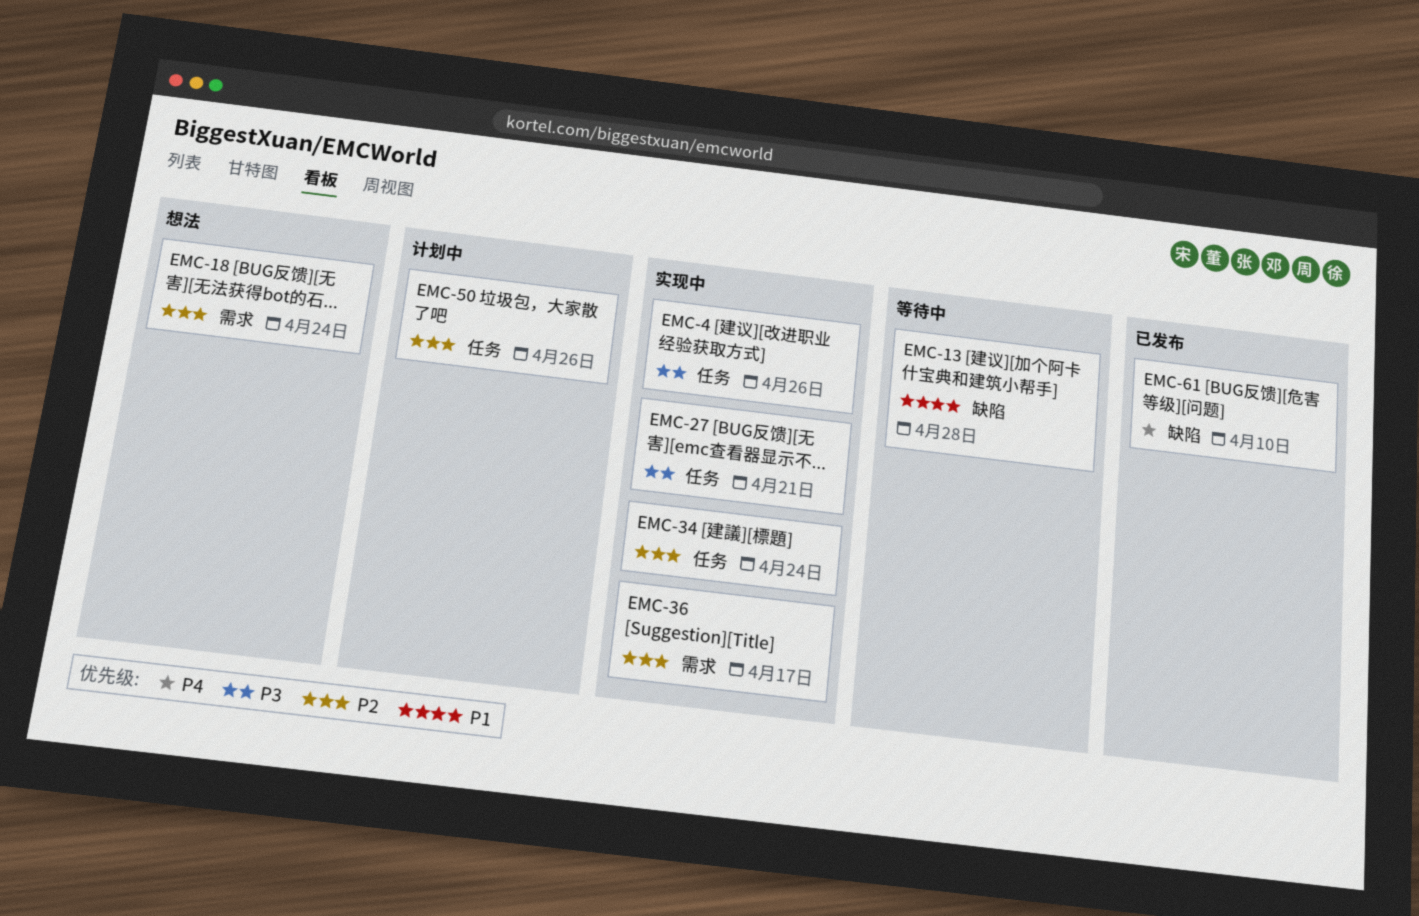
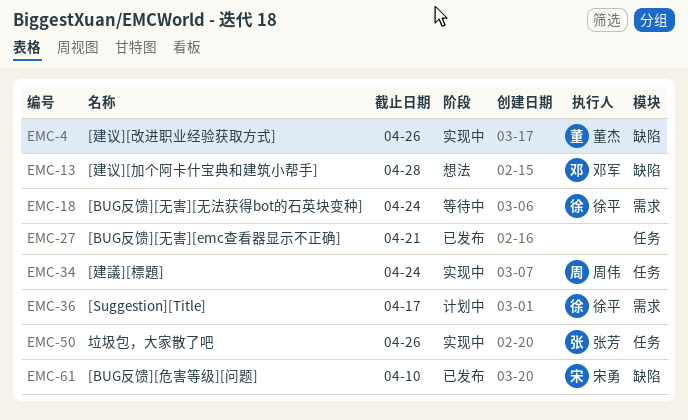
EMC-4, label: 任务 -> 缺陷
EMC-13, status: 等待中 -> 想法
EMC-18, status: 想法 -> 等待中
EMC-27, status: 实现中 -> 已发布
EMC-36, status: 实现中 -> 计划中
EMC-50, status: 计划中 -> 实现中

